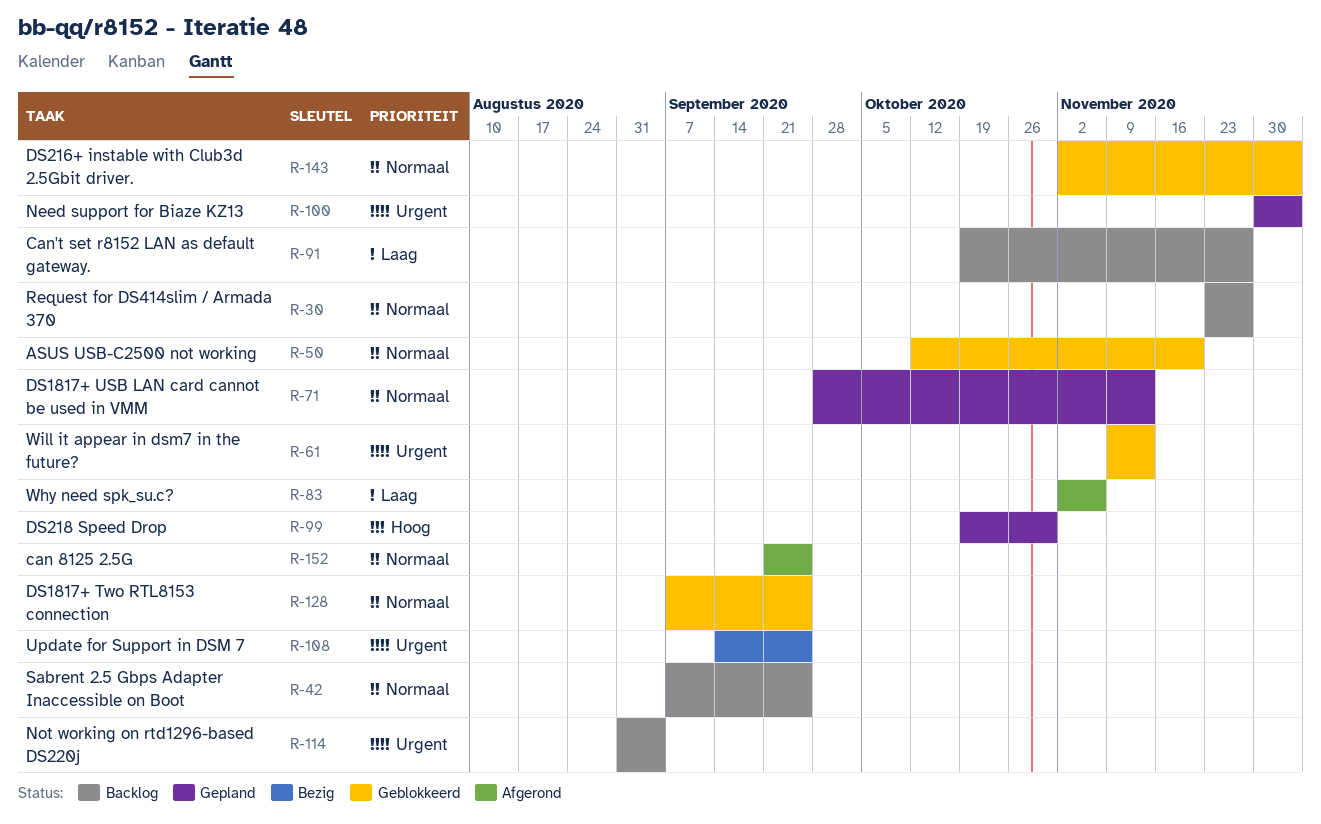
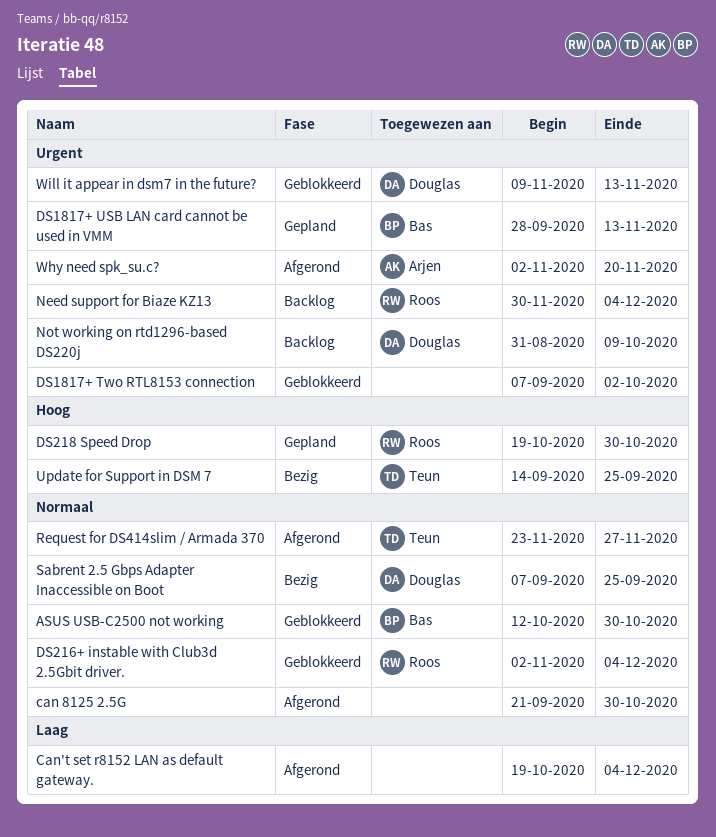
ASUS USB-C2500 not working, due: Nov 20 -> Oct 30
can 8125 2.5G, due: Sep 25 -> Oct 30
Can't set r8152 LAN as default gateway., status: Backlog -> Afgerond
Can't set r8152 LAN as default gateway., due: Nov 27 -> Dec 4
DS1817+ Two RTL8153 connection, priority: Normaal -> Urgent
DS1817+ Two RTL8153 connection, due: Sep 25 -> Oct 2
DS1817+ USB LAN card cannot be used in VMM, priority: Normaal -> Urgent
Need support for Biaze KZ13, status: Gepland -> Backlog
Not working on rtd1296-based DS220j, due: Sep 4 -> Oct 9
Request for DS414slim / Armada 370, status: Backlog -> Afgerond
Sabrent 2.5 Gbps Adapter Inaccessible on Boot, status: Backlog -> Bezig
Update for Support in DSM 7, priority: Urgent -> Hoog
Why need spk_su.c?, priority: Laag -> Urgent
Why need spk_su.c?, due: Nov 6 -> Nov 20

